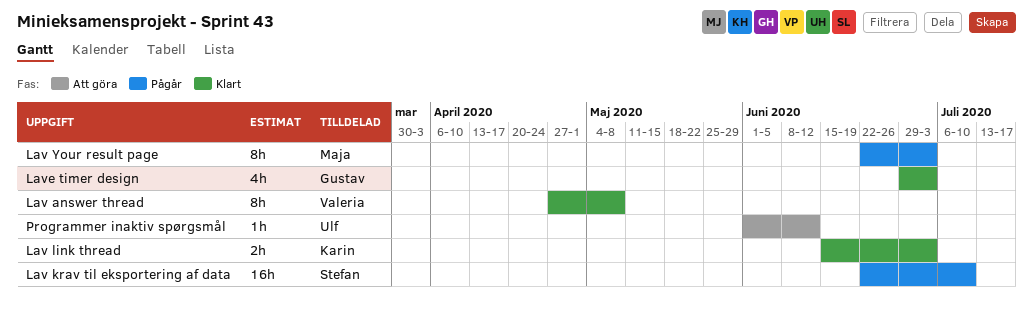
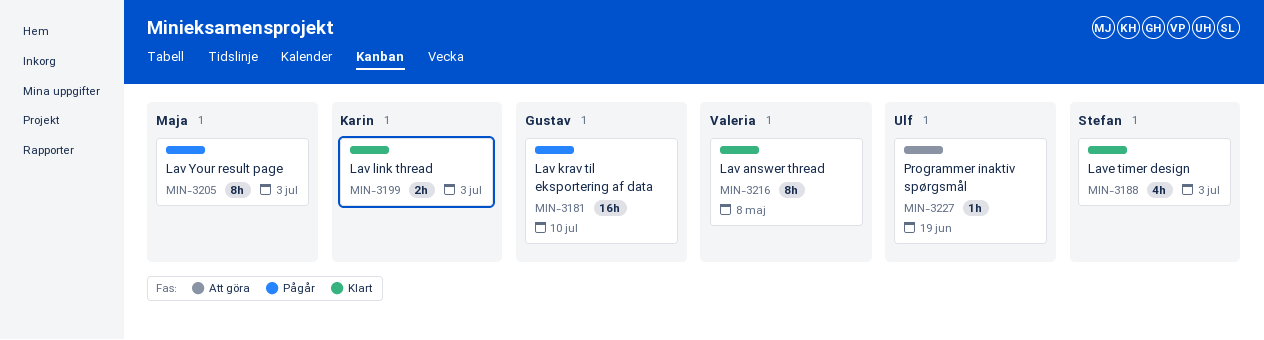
Lav krav til eksportering af data, owner: Stefan -> Gustav
Lave timer design, owner: Gustav -> Stefan
Programmer inaktiv spørgsmål, due: Jun 12 -> Jun 19

